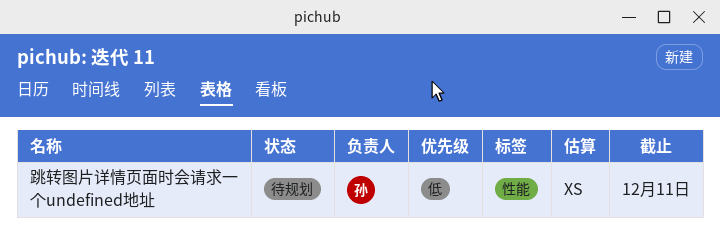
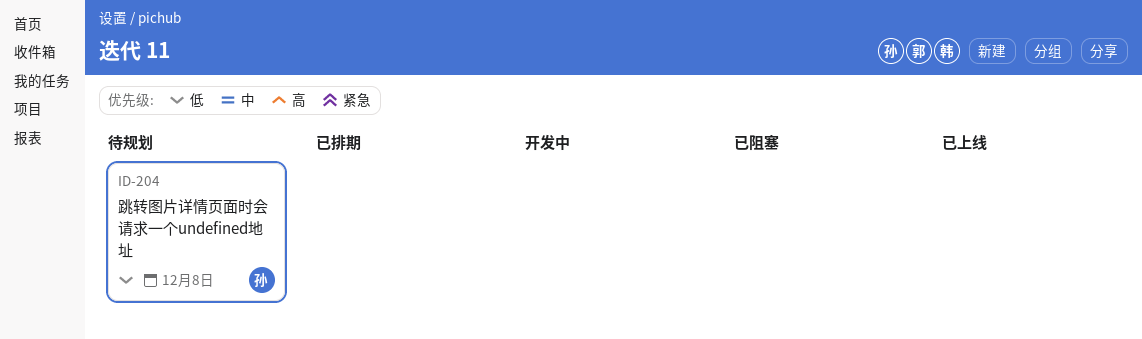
跳转图片详情页面时会请求一个undefined地址, due: Dec 11 -> Dec 8

